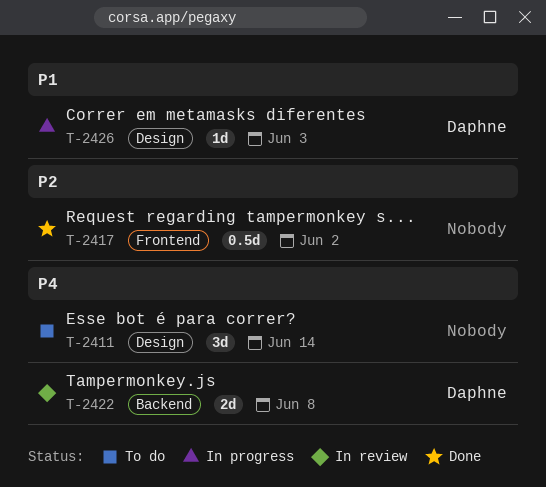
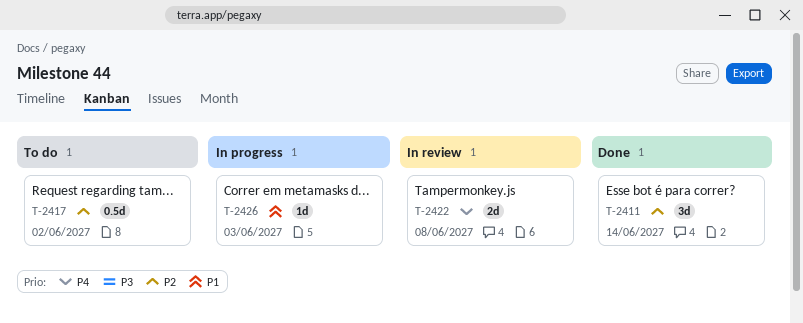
T-2411, status: To do -> Done
T-2411, priority: P4 -> P2
T-2417, status: Done -> To do

